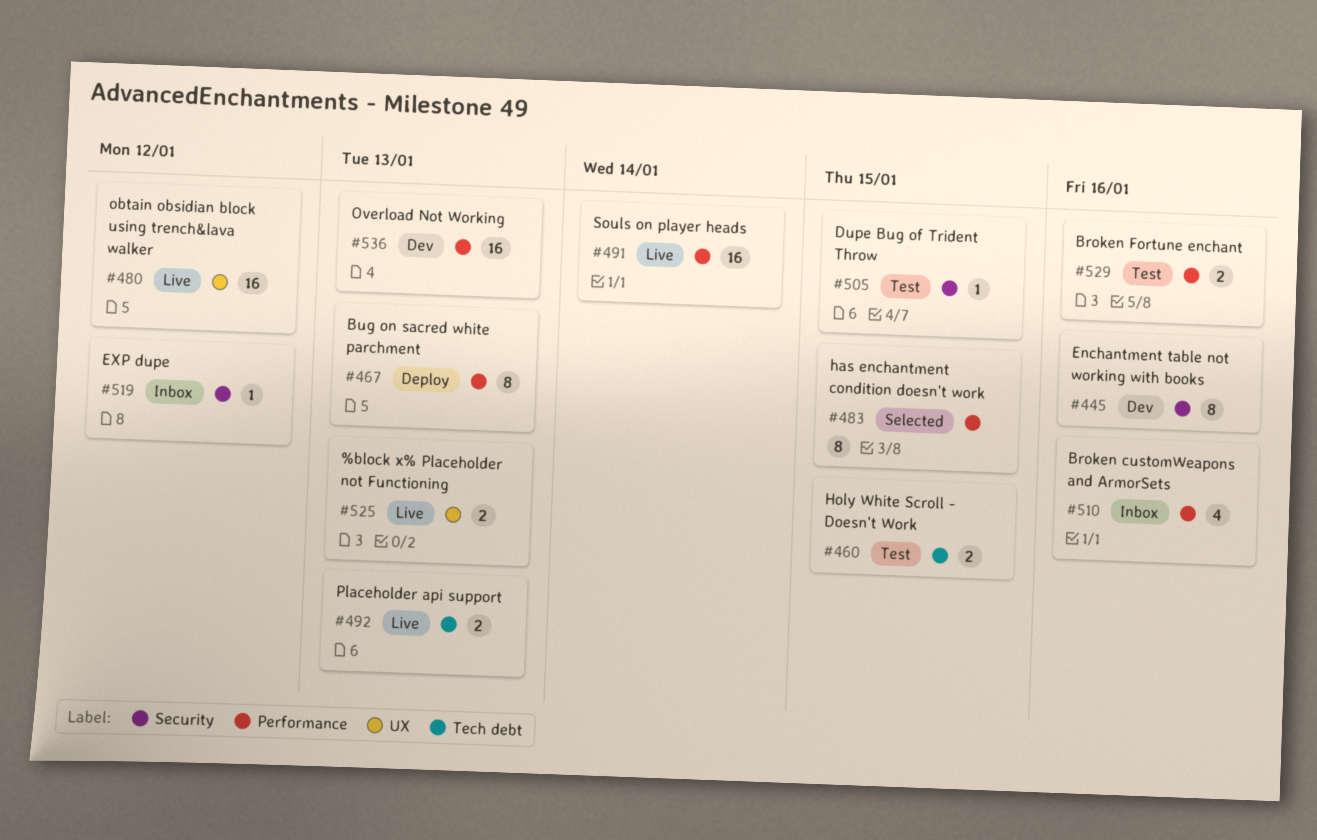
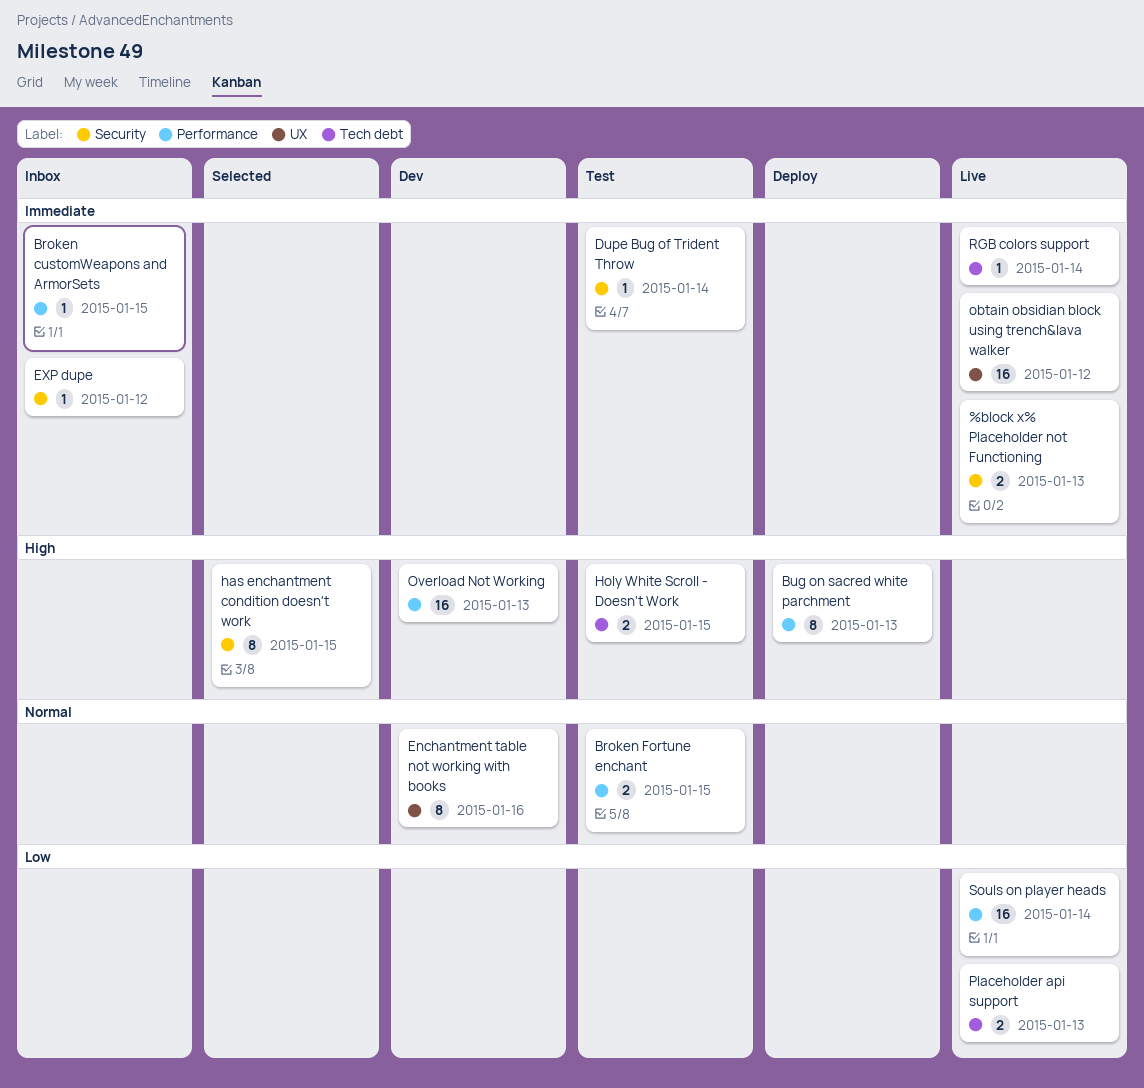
%block x% Placeholder not Functioning, label: UX -> Security
Broken customWeapons and ArmorSets, estimate: 4 -> 1
Broken customWeapons and ArmorSets, due: Jan 16 -> Jan 15
Broken Fortune enchant, due: Jan 16 -> Jan 15
Dupe Bug of Trident Throw, due: Jan 15 -> Jan 14
Enchantment table not working with books, label: Security -> UX
has enchantment condition doesn't work, label: Performance -> Security
RGB colors support: none -> present

